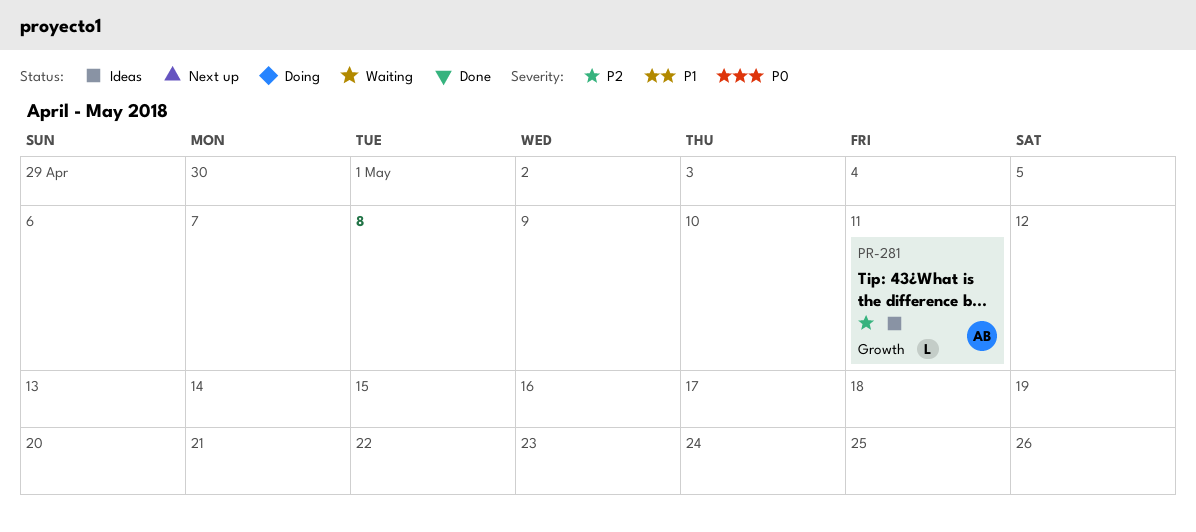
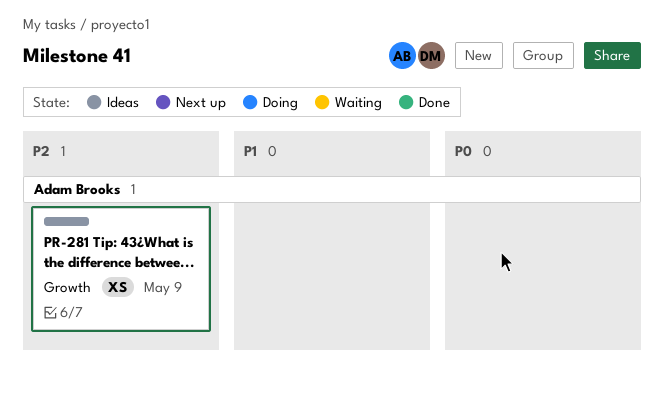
PR-281, estimate: L -> XS
PR-281, due: May 11 -> May 9

